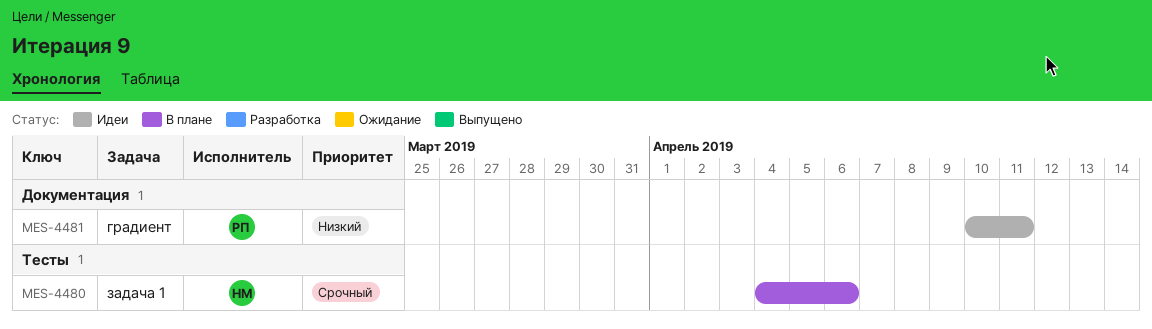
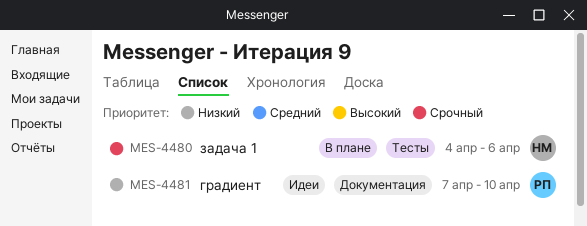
MES-4481, start: Apr 10 -> Apr 7
MES-4481, due: Apr 11 -> Apr 10

